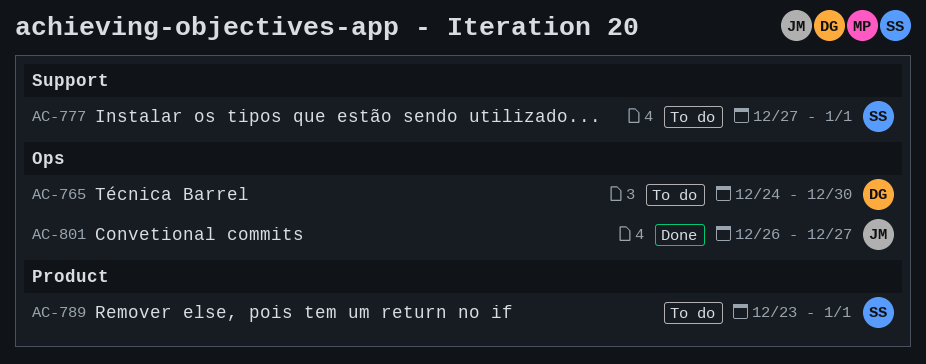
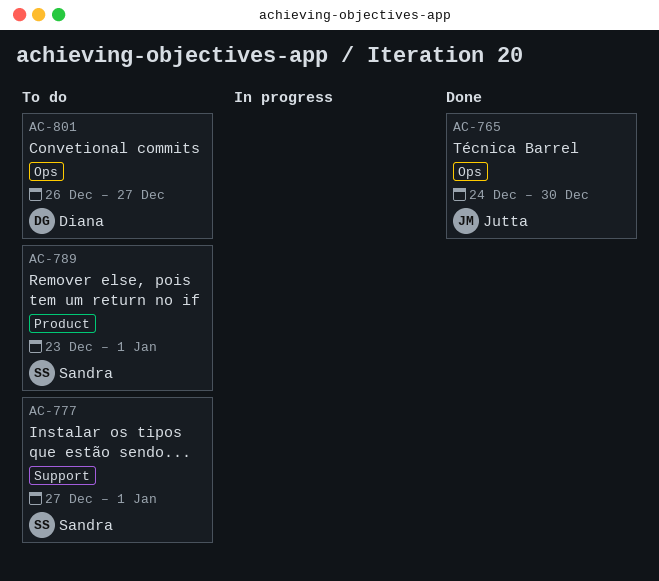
AC-765, status: To do -> Done
AC-765, owner: Diana -> Jutta
AC-801, status: Done -> To do
AC-801, owner: Jutta -> Diana

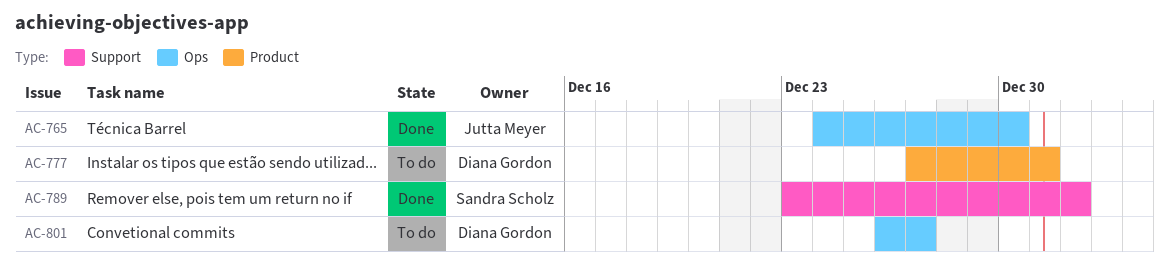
AC-777, owner: Sandra Scholz -> Diana Gordon
AC-777, label: Support -> Product
AC-777, due: Jan 1 -> Dec 31
AC-789, status: To do -> Done
AC-789, label: Product -> Support

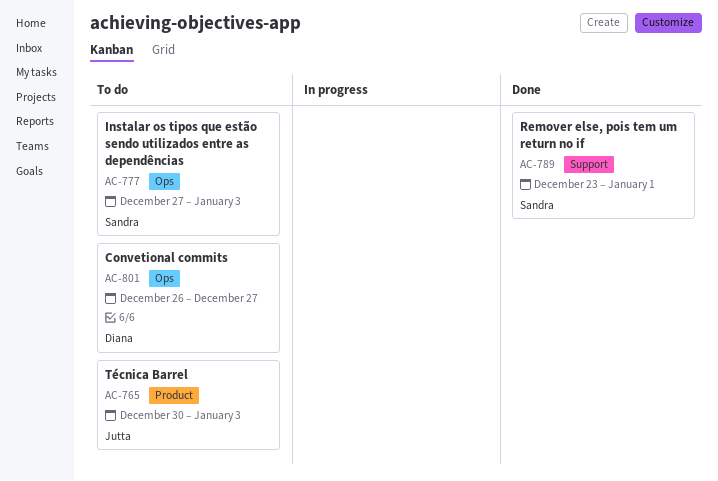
AC-765, status: Done -> To do
AC-765, label: Ops -> Product
AC-765, start: Dec 24 -> Dec 30
AC-765, due: Dec 30 -> Jan 3
AC-777, owner: Diana Gordon -> Sandra Scholz
AC-777, label: Product -> Ops
AC-777, due: Dec 31 -> Jan 3

